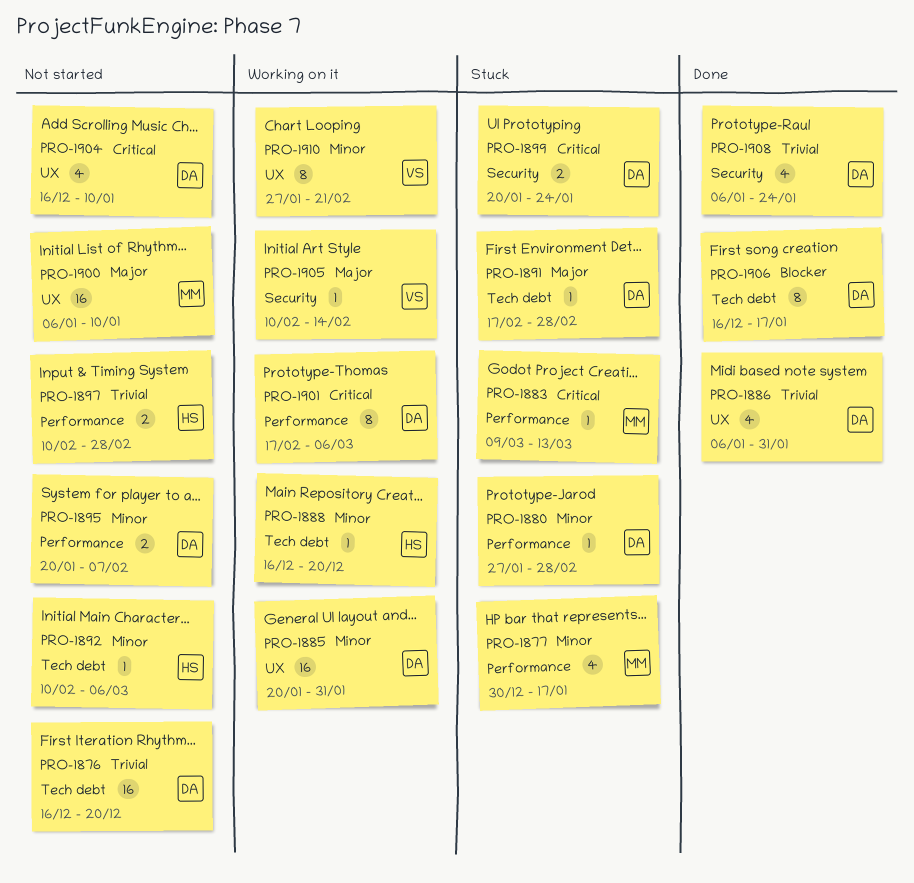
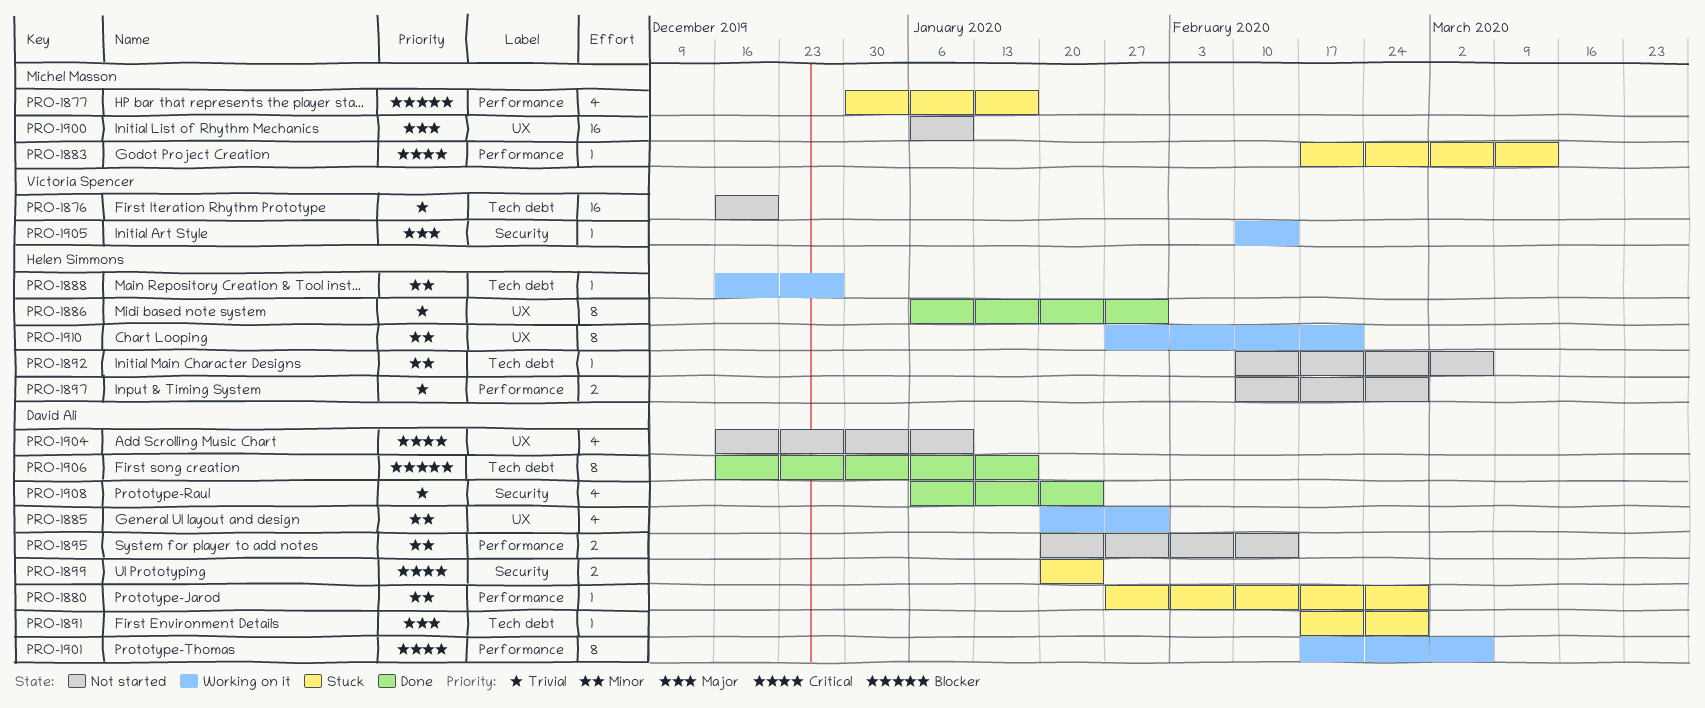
PRO-1876, owner: David Ali -> Victoria Spencer
PRO-1877, priority: Minor -> Blocker
PRO-1883, start: Mar 9 -> Feb 17
PRO-1885, estimate: 16 -> 4
PRO-1886, owner: David Ali -> Helen Simmons
PRO-1886, estimate: 4 -> 8
PRO-1888, due: Dec 20 -> Dec 27
PRO-1895, due: Feb 7 -> Feb 14
PRO-1910, owner: Victoria Spencer -> Helen Simmons

